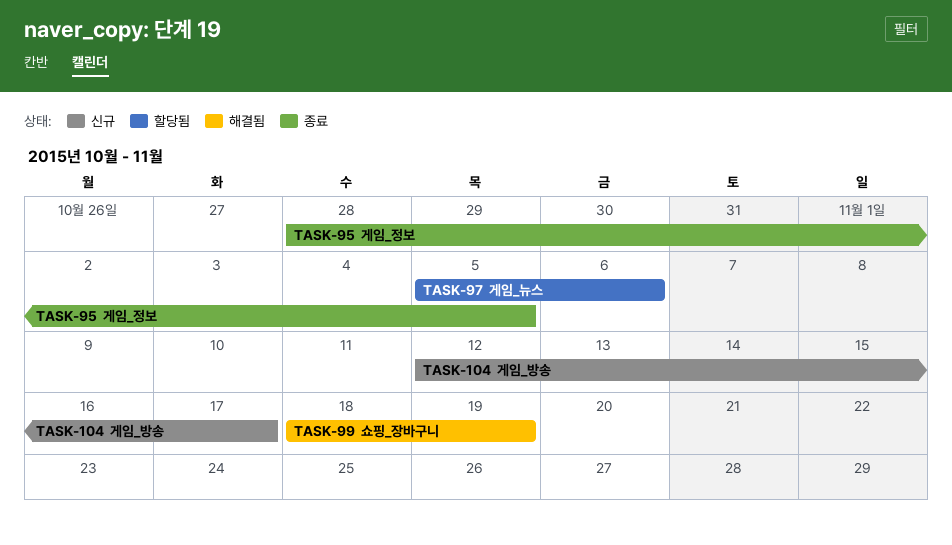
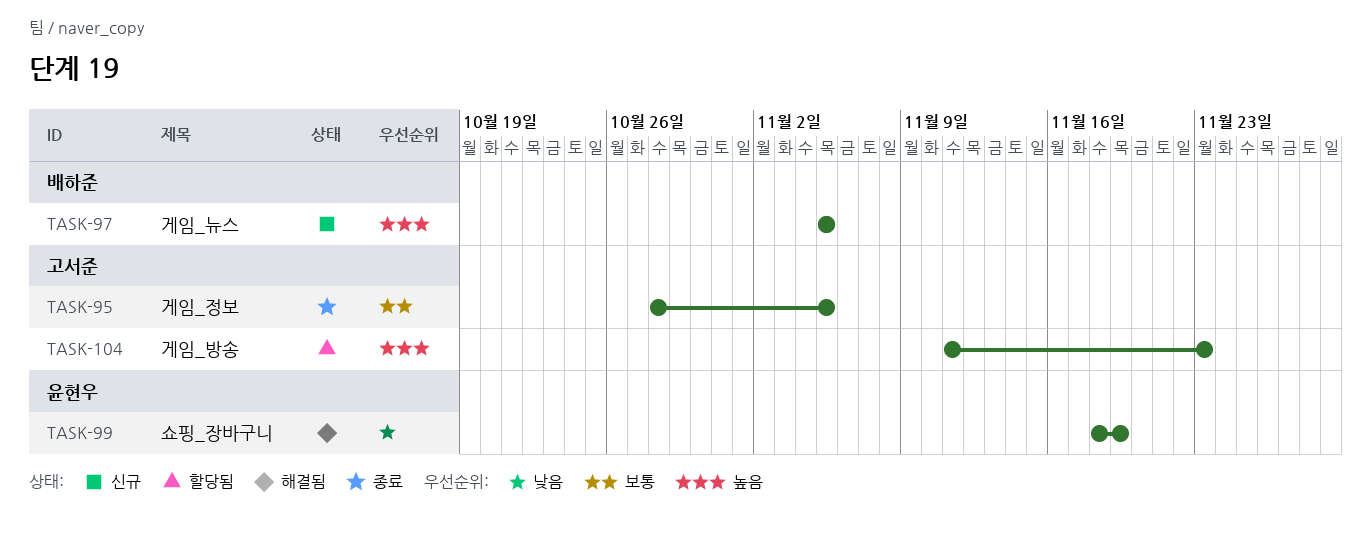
TASK-97, status: 할당됨 -> 신규
TASK-97, due: Nov 6 -> Nov 5
TASK-104, status: 신규 -> 할당됨
TASK-104, start: Nov 12 -> Nov 11
TASK-104, due: Nov 17 -> Nov 23

